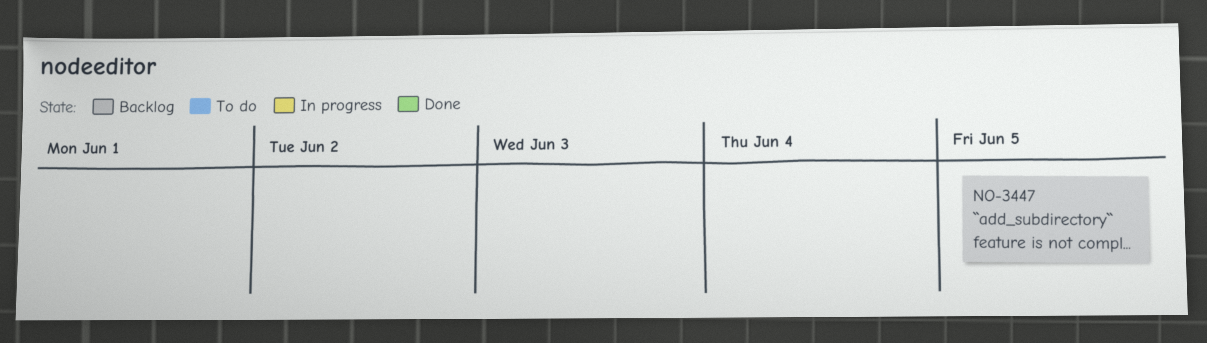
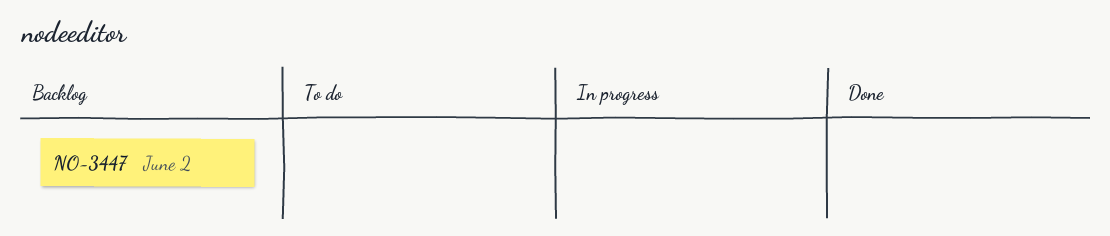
NO-3447, due: Jun 5 -> Jun 2

